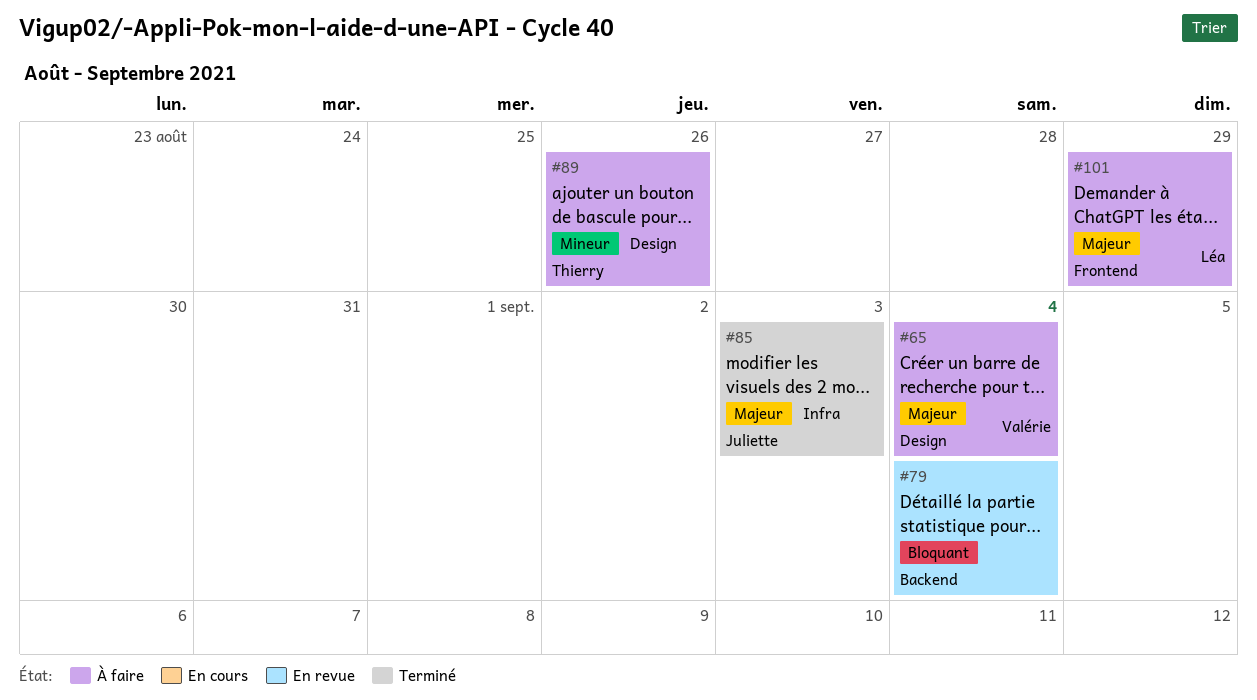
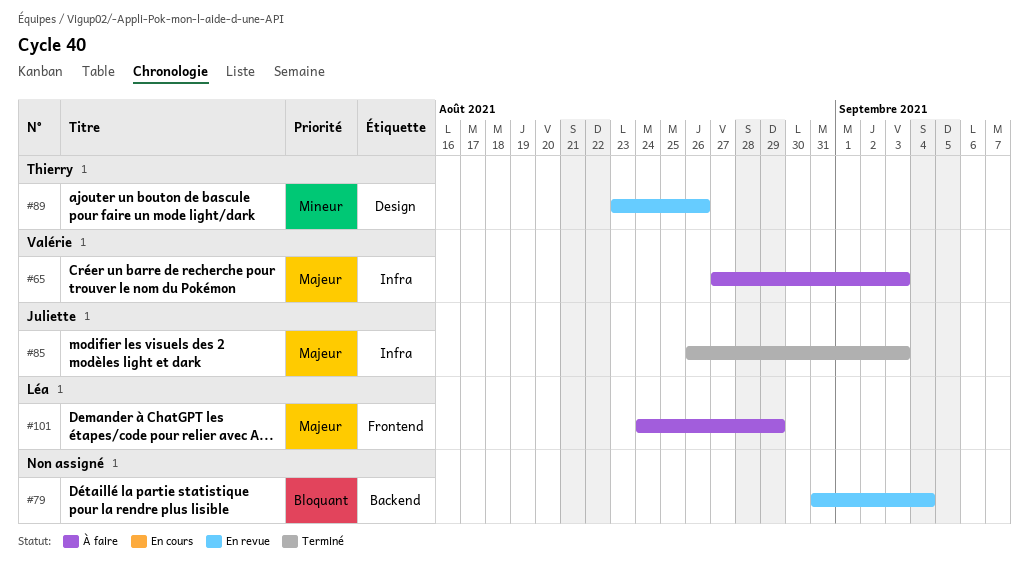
#65, label: Design -> Infra
#65, due: Sep 4 -> Sep 3
#89, status: À faire -> En revue

